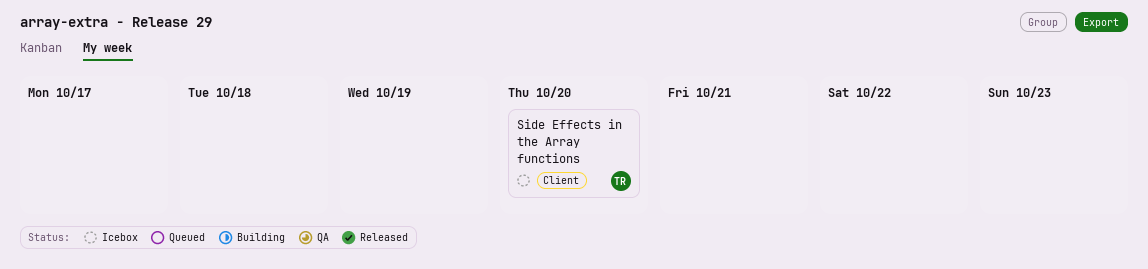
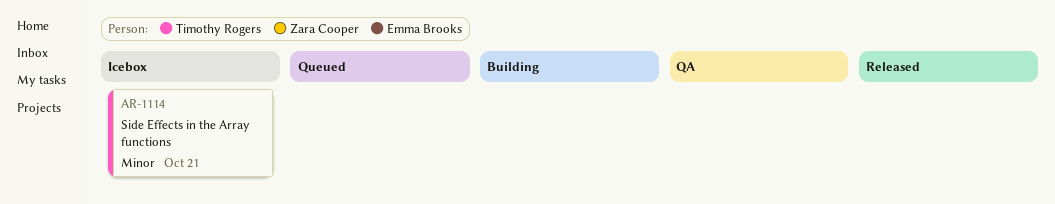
Side Effects in the Array functions, due: Oct 20 -> Oct 21

